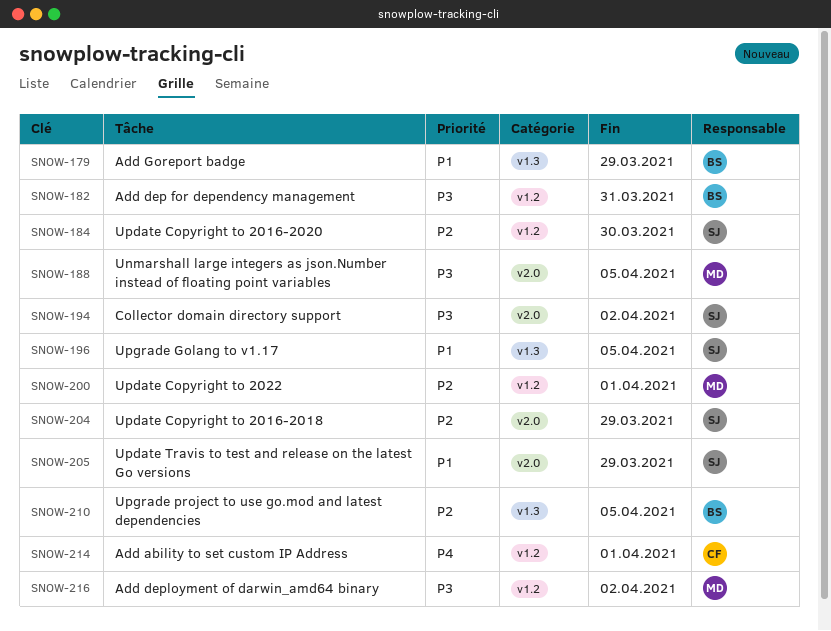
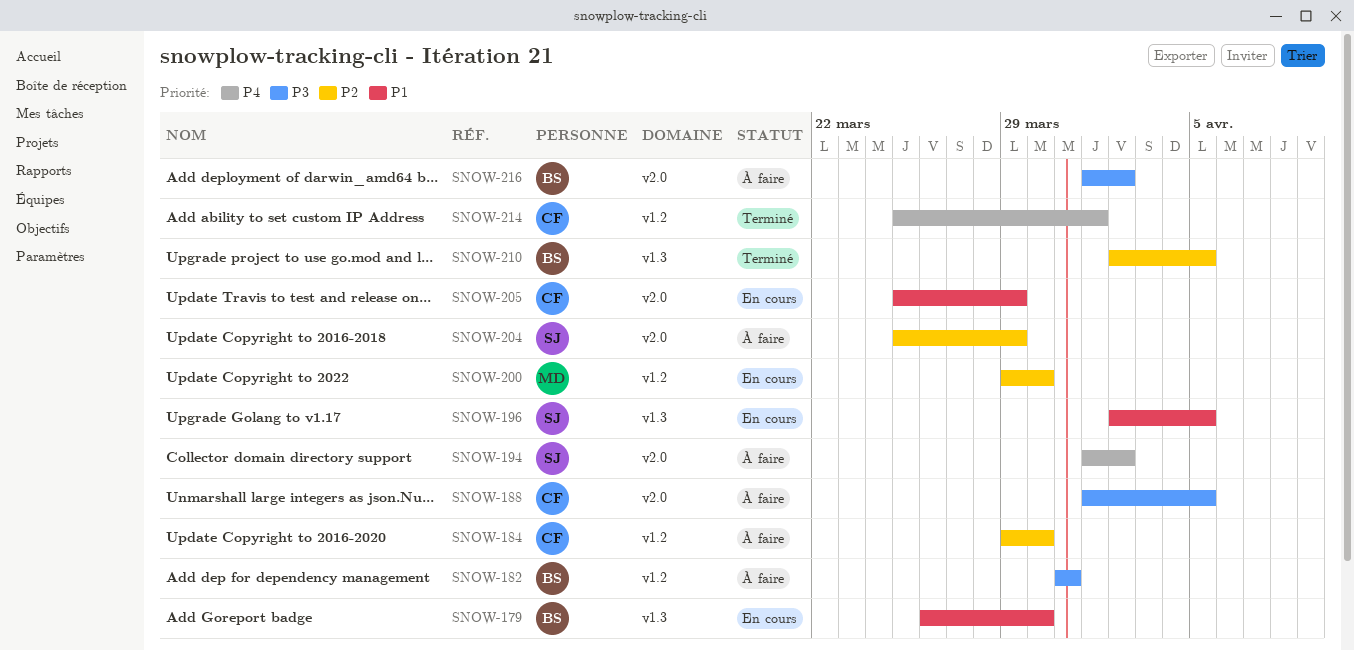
SNOW-179, due: Mar 29 -> Mar 30
SNOW-184, owner: SJ -> CF
SNOW-188, owner: MD -> CF
SNOW-194, priority: P3 -> P4
SNOW-200, due: Apr 1 -> Mar 30
SNOW-205, owner: SJ -> CF
SNOW-216, owner: MD -> BS
SNOW-216, label: v1.2 -> v2.0

